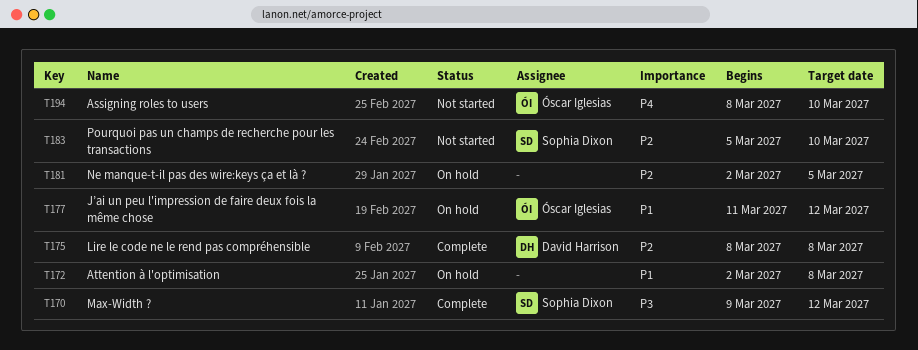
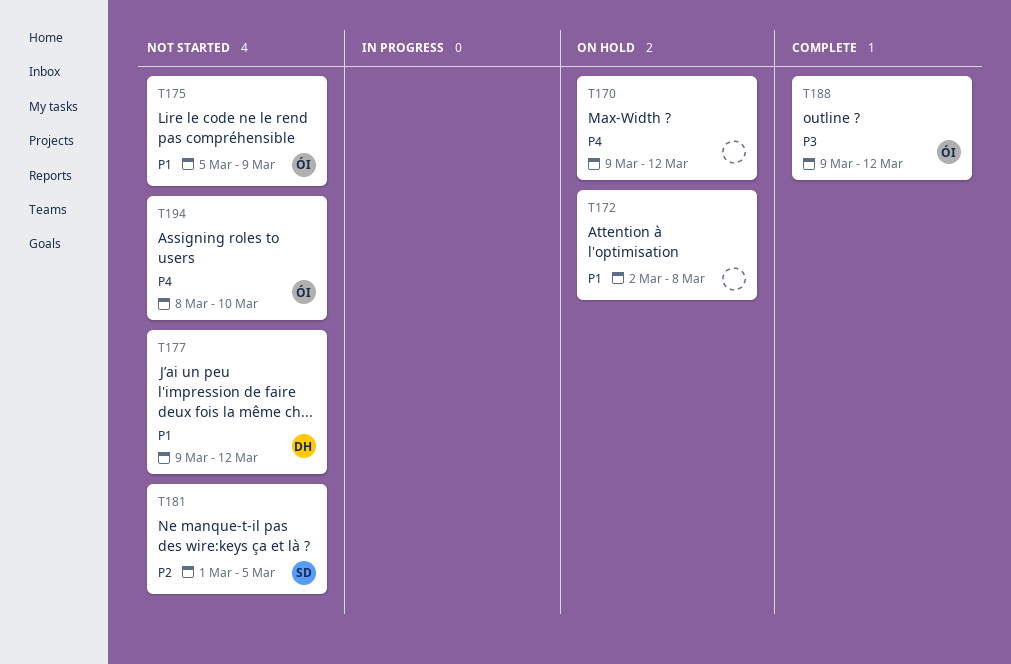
T170, status: Complete -> On hold
T170, owner: Sophia Dixon -> none
T170, priority: P3 -> P4
T175, status: Complete -> Not started
T175, owner: David Harrison -> Óscar Iglesias
T175, priority: P2 -> P1
T175, start: Mar 8 -> Mar 5
T175, due: Mar 8 -> Mar 9
T177, status: On hold -> Not started
T177, owner: Óscar Iglesias -> David Harrison
T177, start: Mar 11 -> Mar 9
T181, status: On hold -> Not started
T181, owner: none -> Sophia Dixon
T181, start: Mar 2 -> Mar 1
T183: present -> none
T188: none -> present

